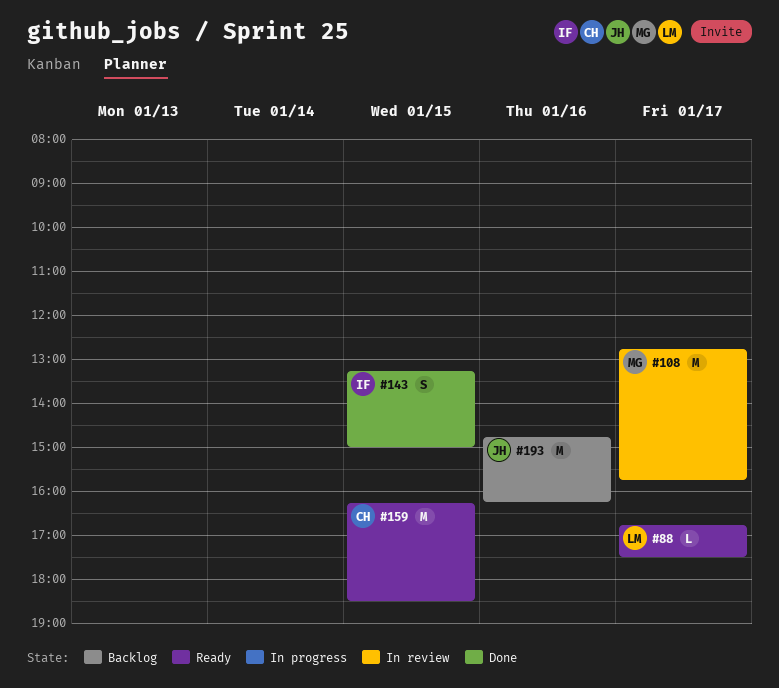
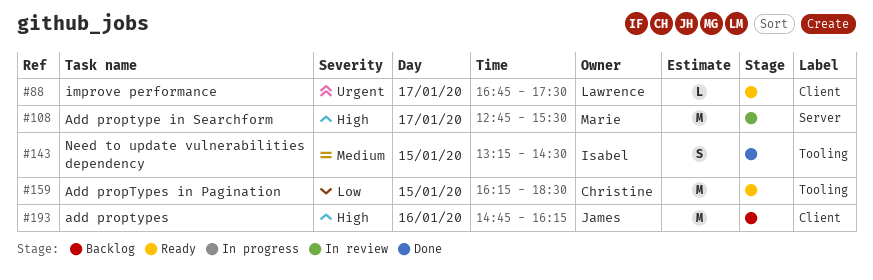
#108, ends: 15:45 -> 15:30
#143, ends: 15:00 -> 14:30

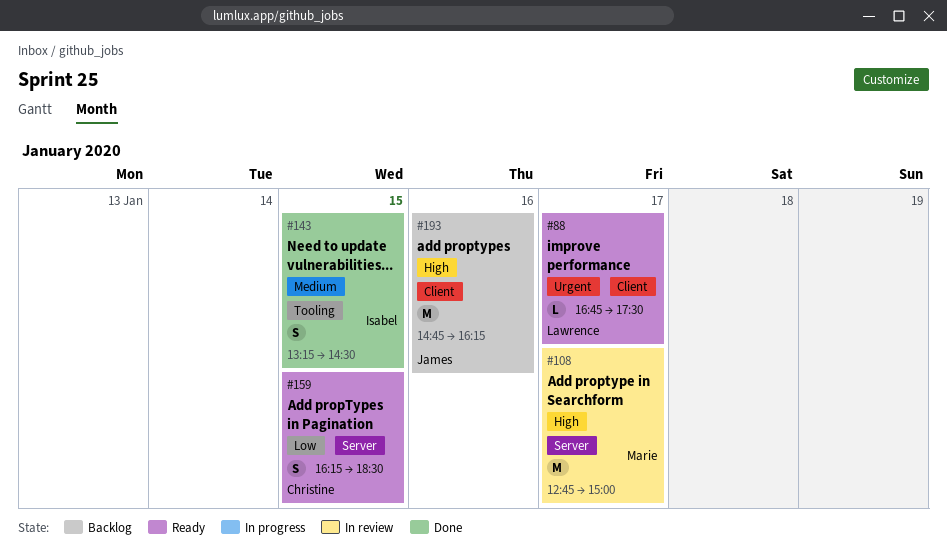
#108, ends: 15:30 -> 15:00
#159, label: Tooling -> Server
#159, estimate: M -> S

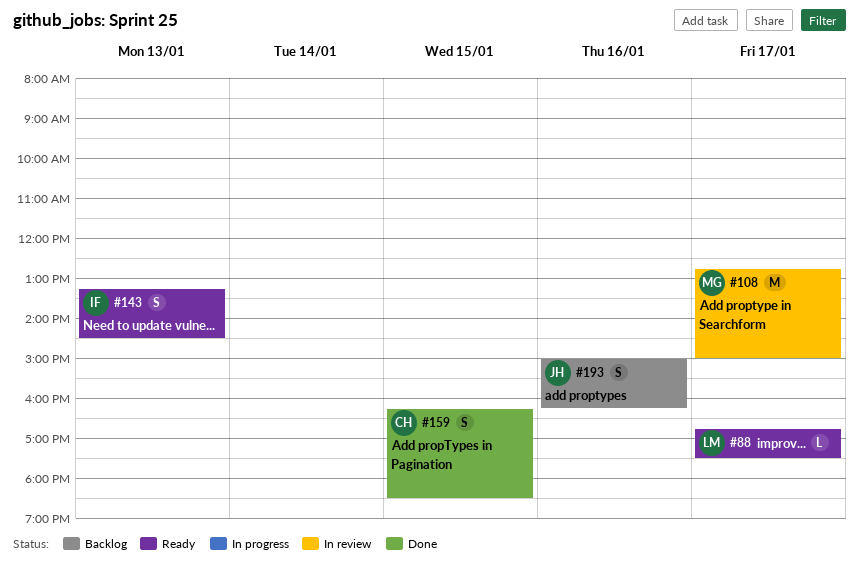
#143, status: Done -> Ready
#143, day: Jan 15 -> Jan 13
#159, status: Ready -> Done
#193, estimate: M -> S
#193, begins: 14:45 -> 15:00

